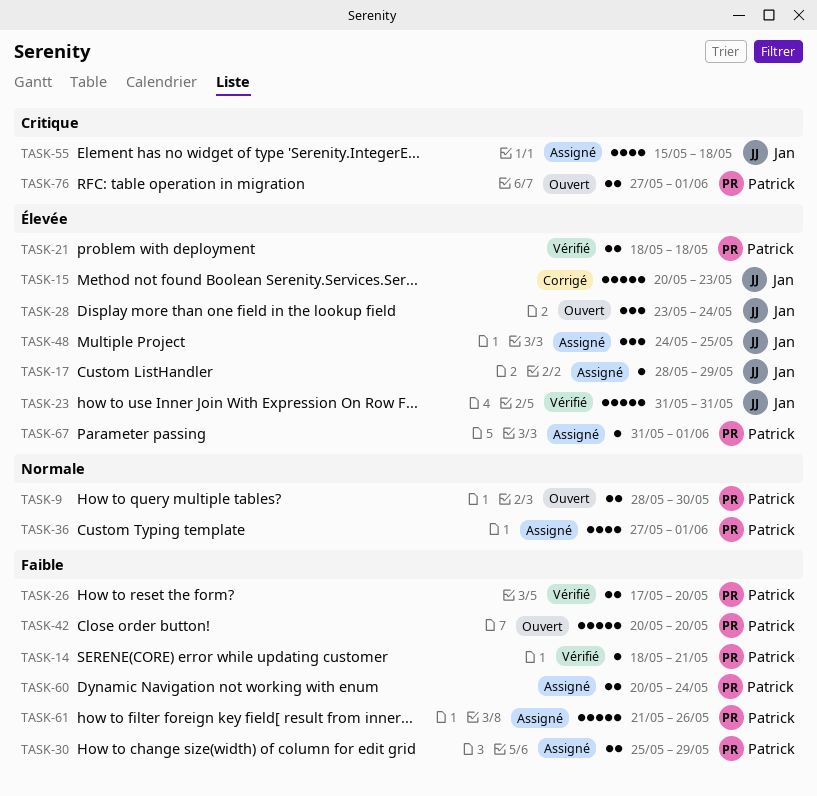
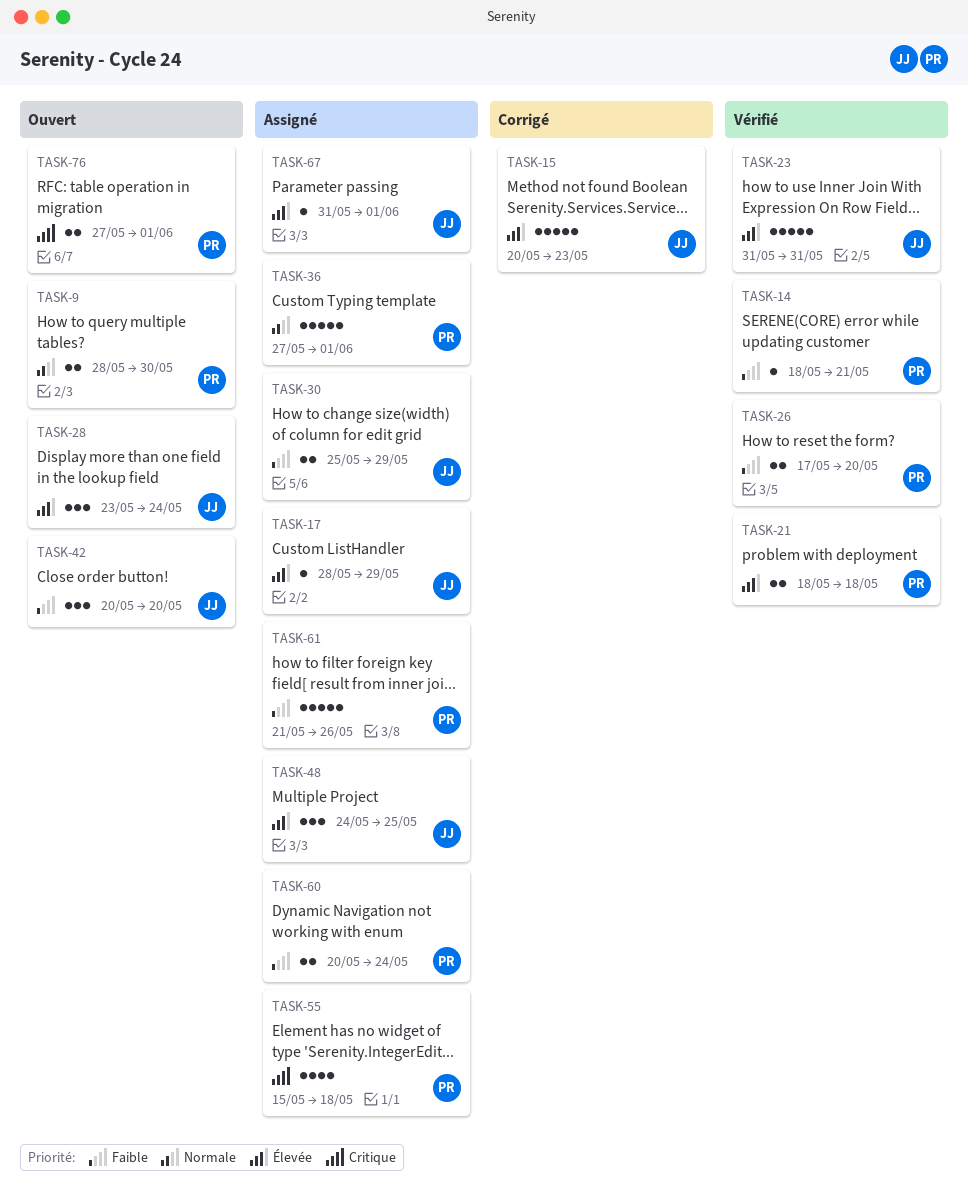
TASK-30, owner: Patrick -> Jan
TASK-36, estimate: 4 -> 5
TASK-42, owner: Patrick -> Jan
TASK-42, estimate: 5 -> 3
TASK-55, owner: Jan -> Patrick
TASK-67, owner: Patrick -> Jan

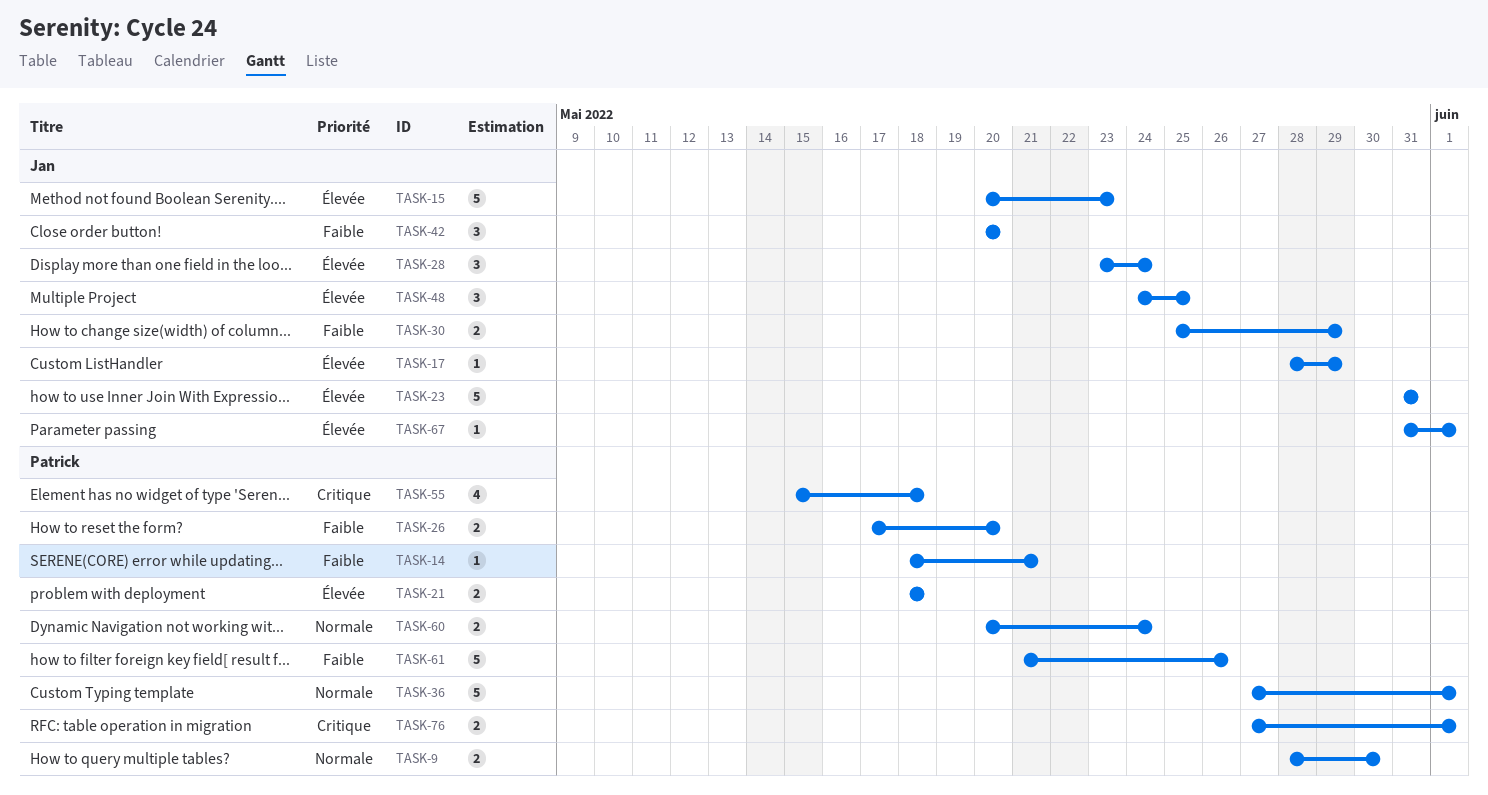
TASK-60, priority: Faible -> Normale

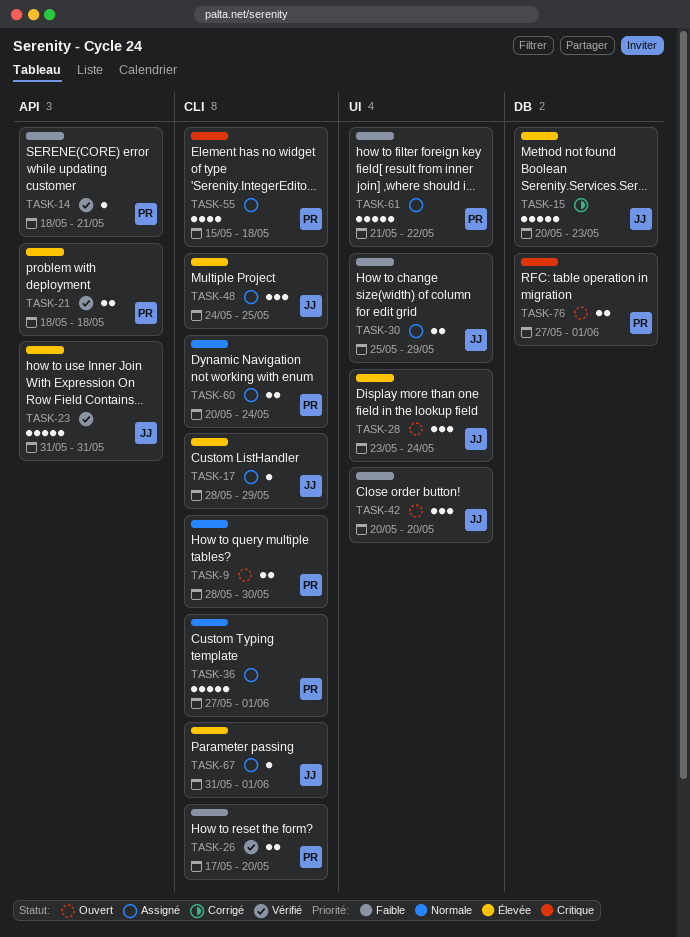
TASK-61, due: May 26 -> May 22

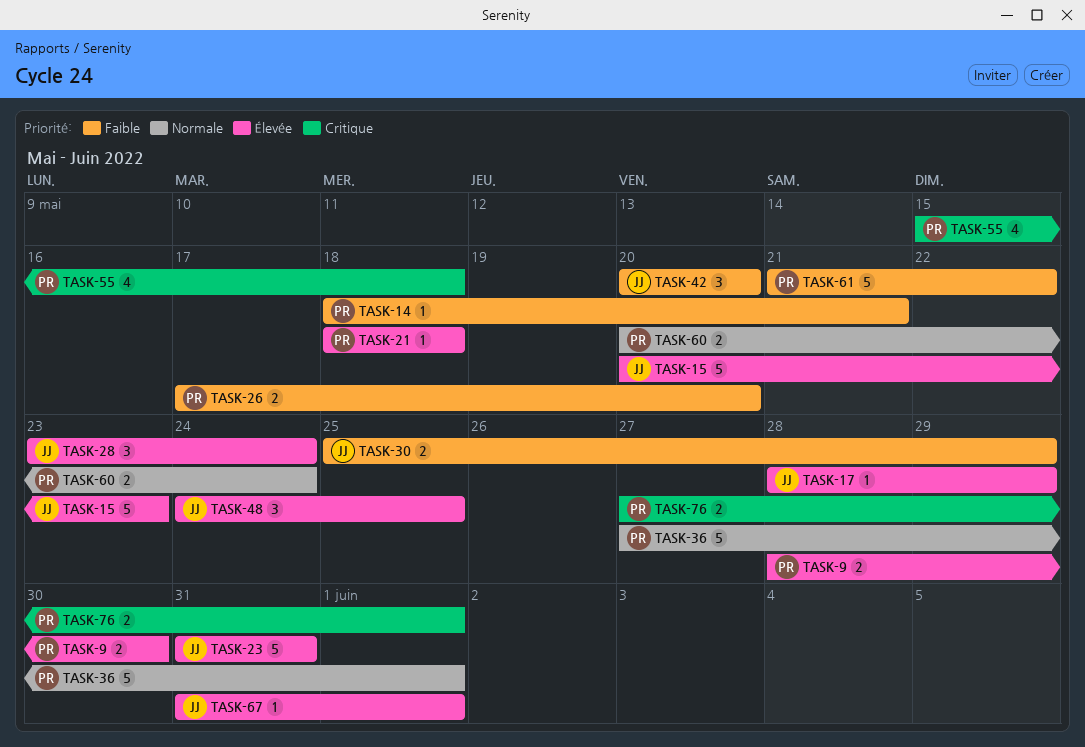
TASK-9, priority: Normale -> Élevée
TASK-21, estimate: 2 -> 1

